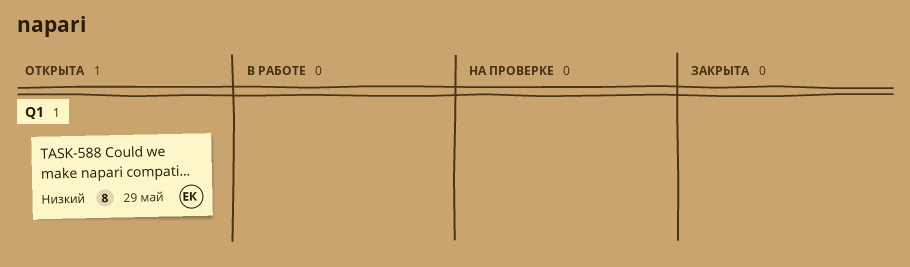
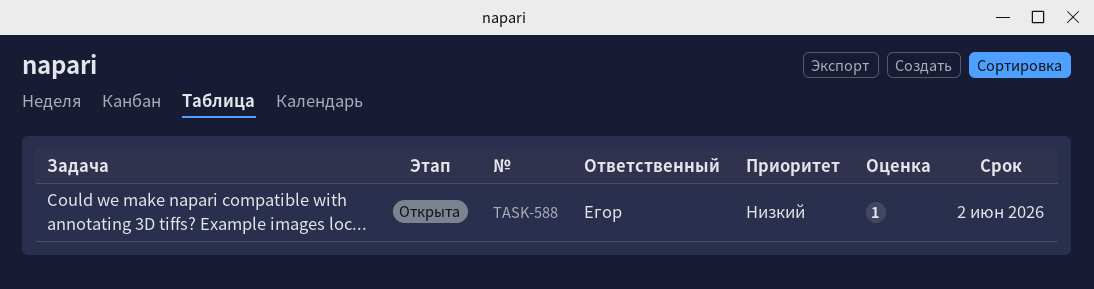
TASK-588, estimate: 8 -> 1
TASK-588, due: May 29 -> Jun 2

